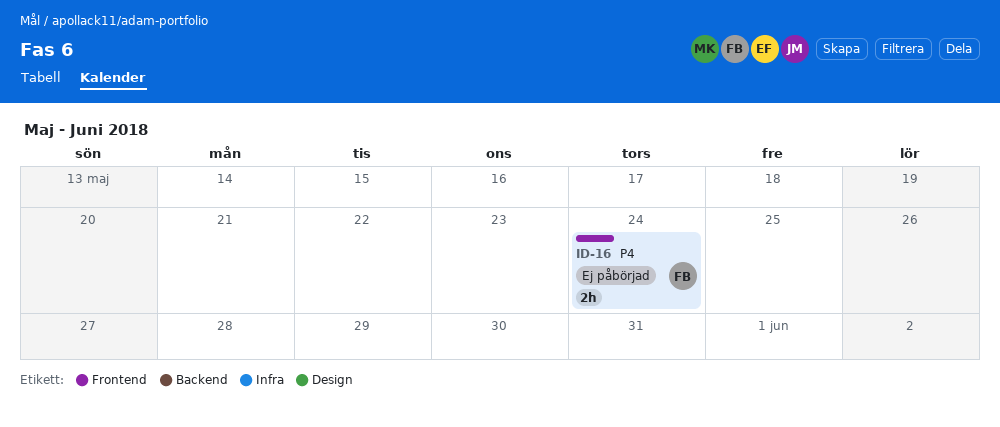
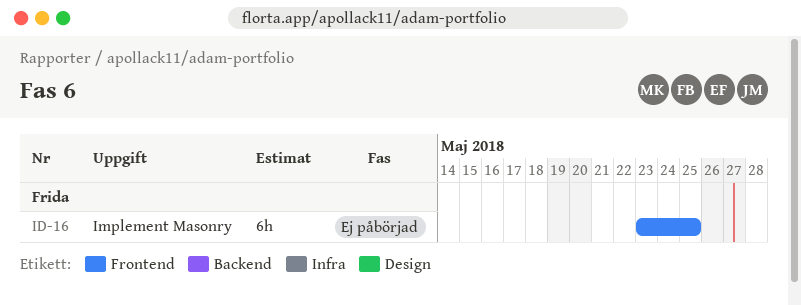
ID-16, estimate: 2h -> 6h
ID-16, due: May 24 -> May 25

